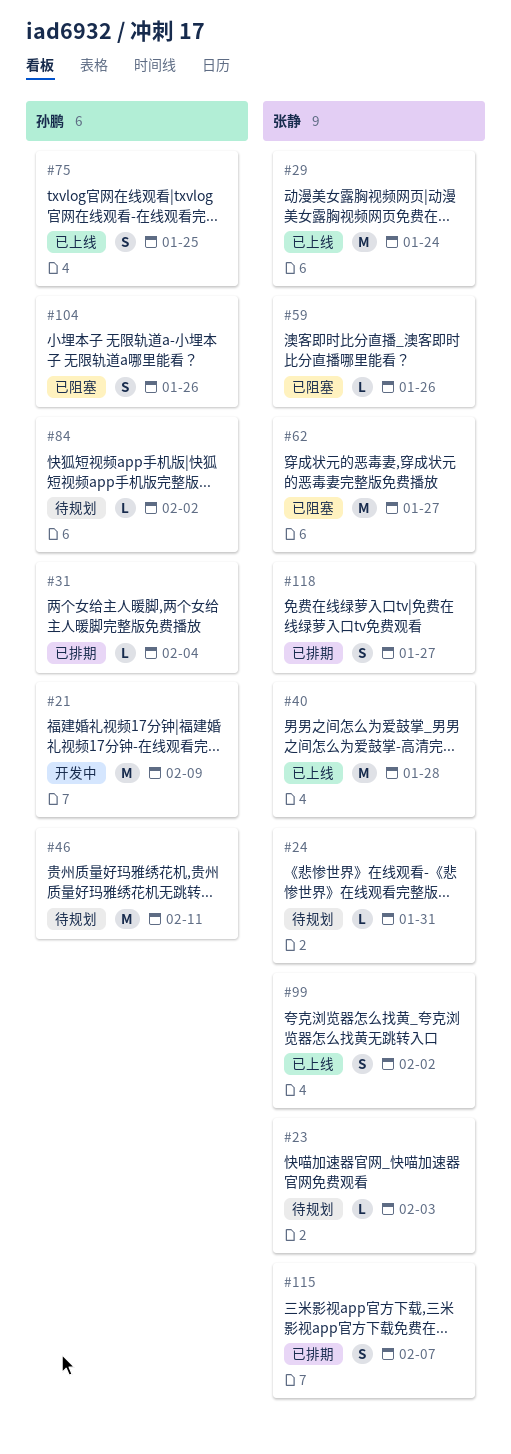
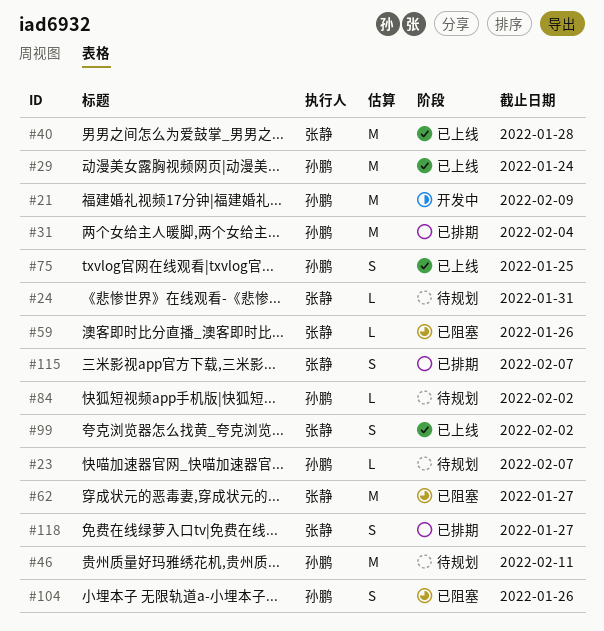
#23, owner: 张静 -> 孙鹏
#23, due: Feb 3 -> Feb 7
#29, owner: 张静 -> 孙鹏
#31, estimate: L -> M

